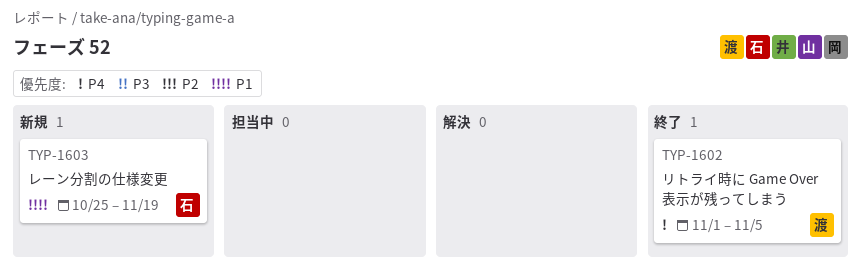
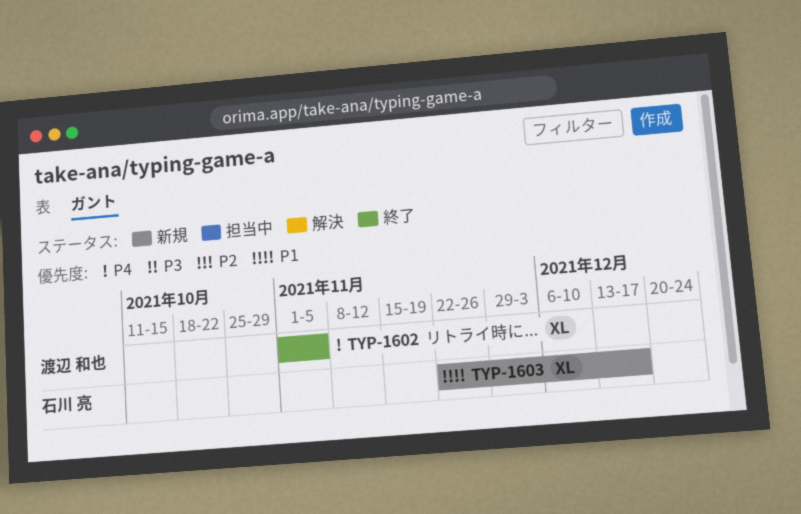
TYP-1603, start: Oct 25 -> Nov 22
TYP-1603, due: Nov 19 -> Dec 17

